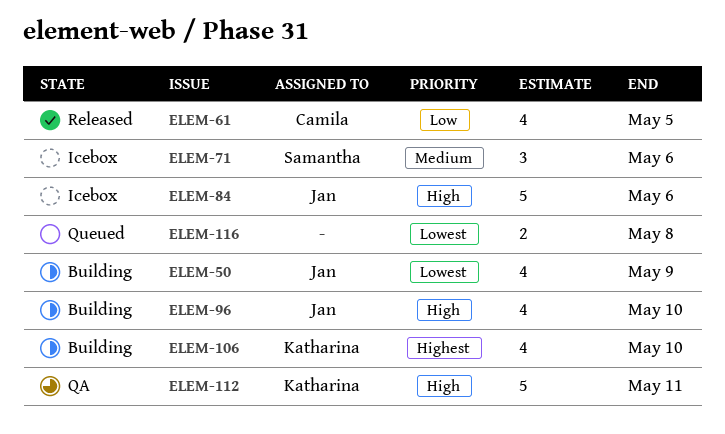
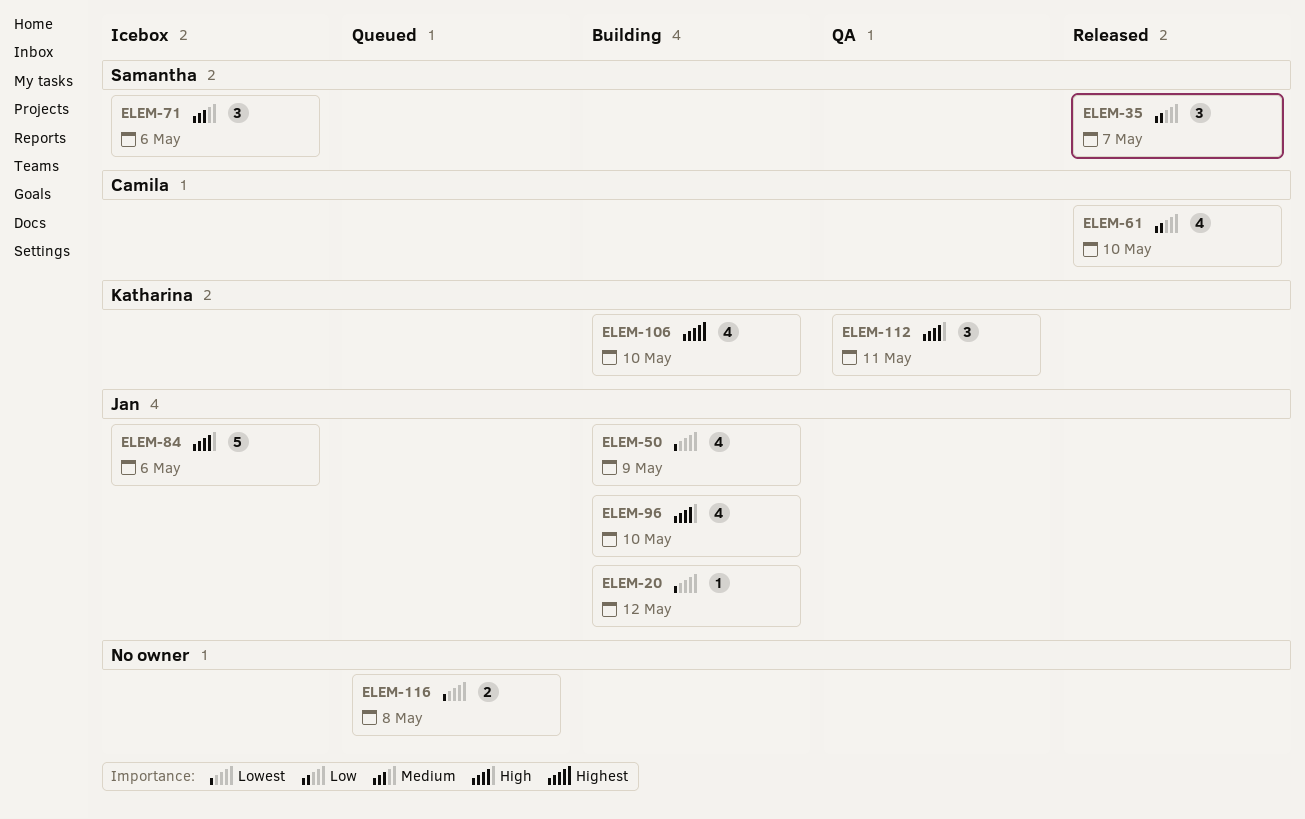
ELEM-20: none -> present
ELEM-35: none -> present
ELEM-61, due: May 5 -> May 10
ELEM-112, estimate: 5 -> 3

